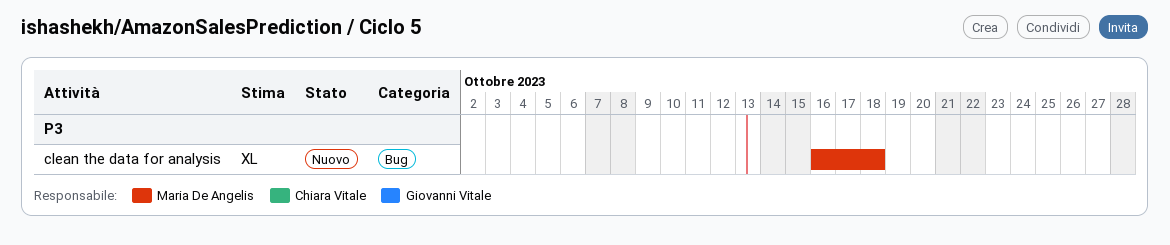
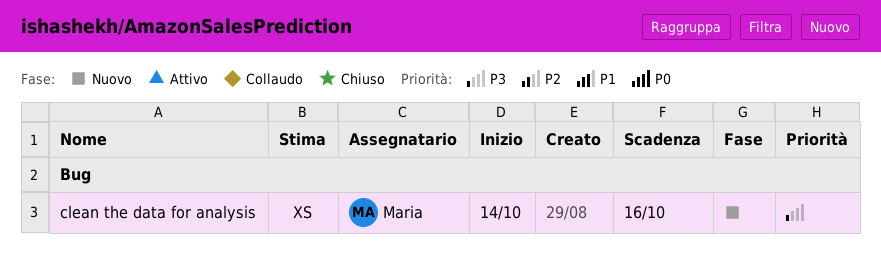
clean the data for analysis, estimate: XL -> XS
clean the data for analysis, start: Oct 16 -> Oct 14
clean the data for analysis, due: Oct 18 -> Oct 16

